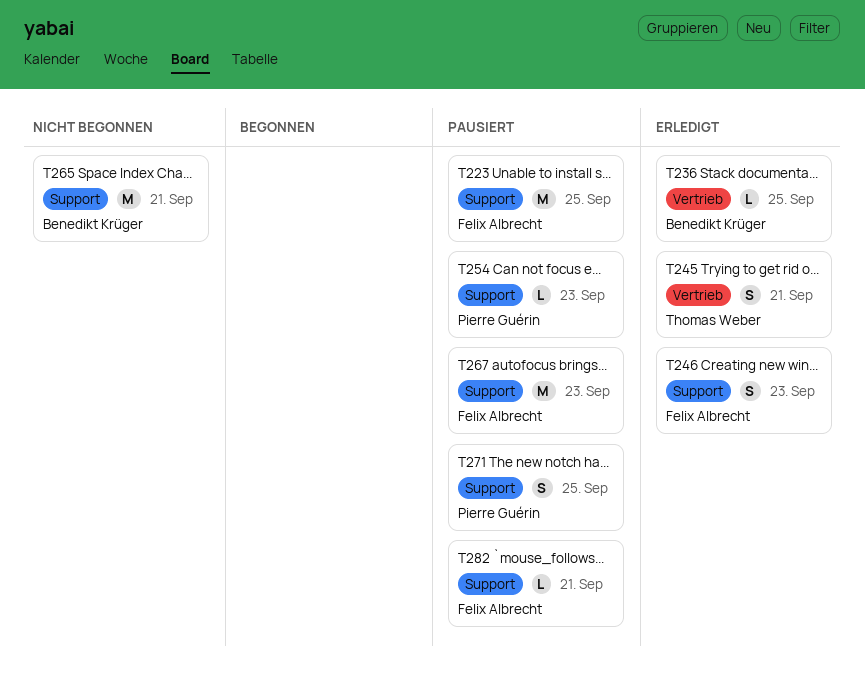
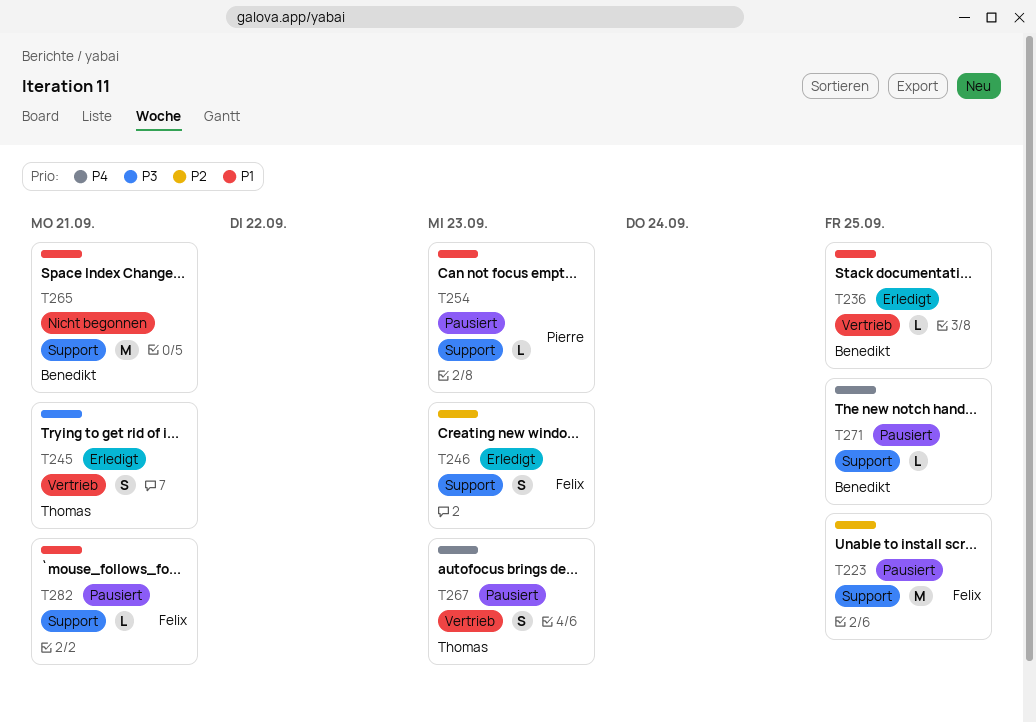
T267, owner: Felix Albrecht -> Thomas Weber
T267, label: Support -> Vertrieb
T267, estimate: M -> S
T271, owner: Pierre Guérin -> Benedikt Krüger
T271, estimate: S -> L

